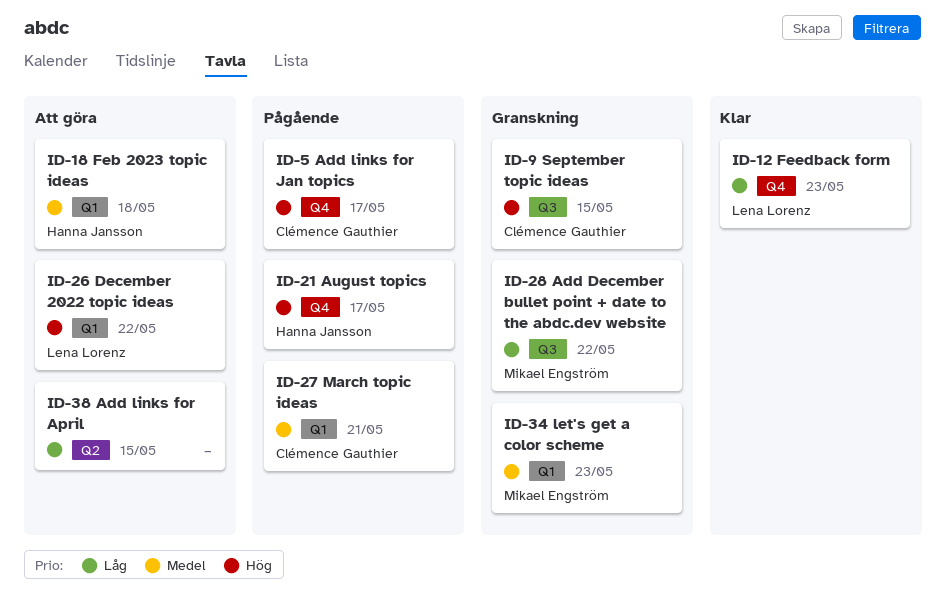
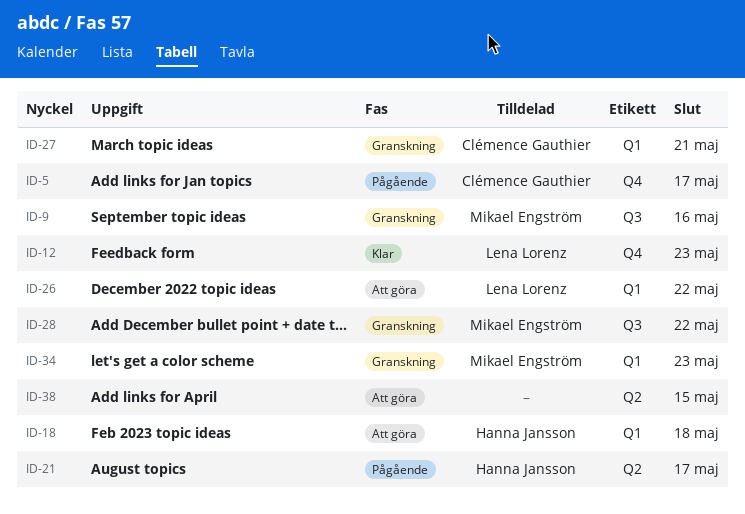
ID-9, owner: Clémence Gauthier -> Mikael Engström
ID-9, due: May 15 -> May 16
ID-21, label: Q4 -> Q2
ID-27, status: Pågående -> Granskning

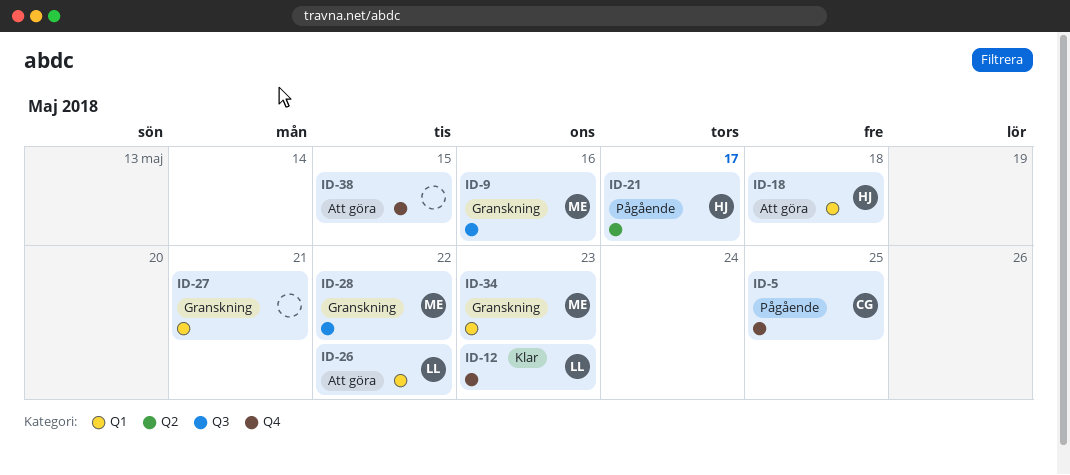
ID-5, due: May 17 -> May 25
ID-27, owner: Clémence Gauthier -> none
ID-38, label: Q2 -> Q4

